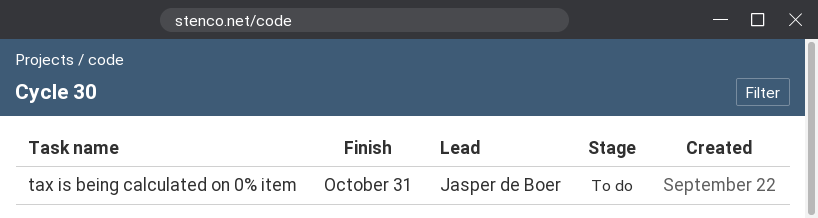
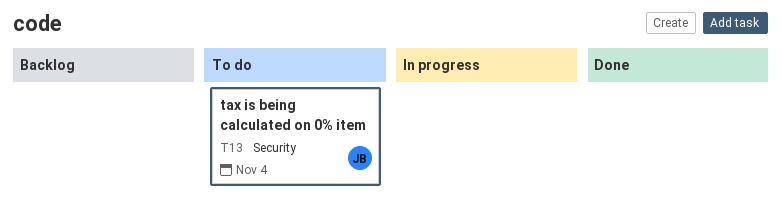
tax is being calculated on 0% item, due: Oct 31 -> Nov 4

